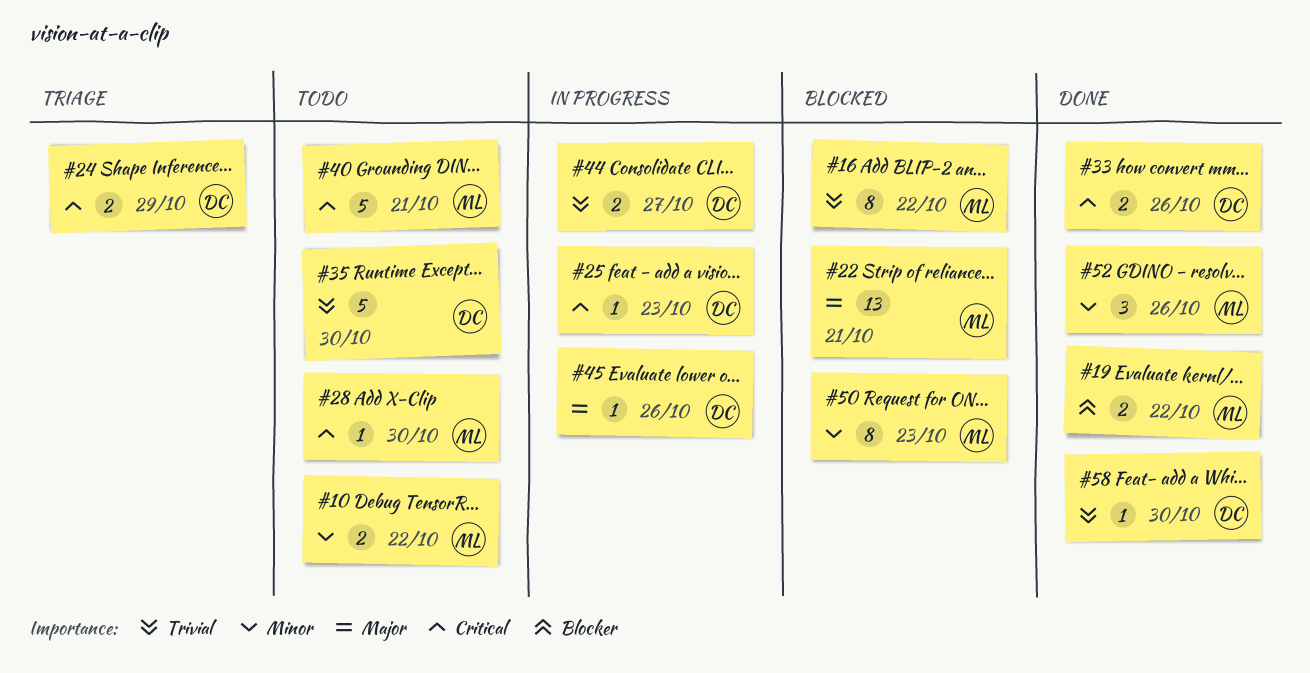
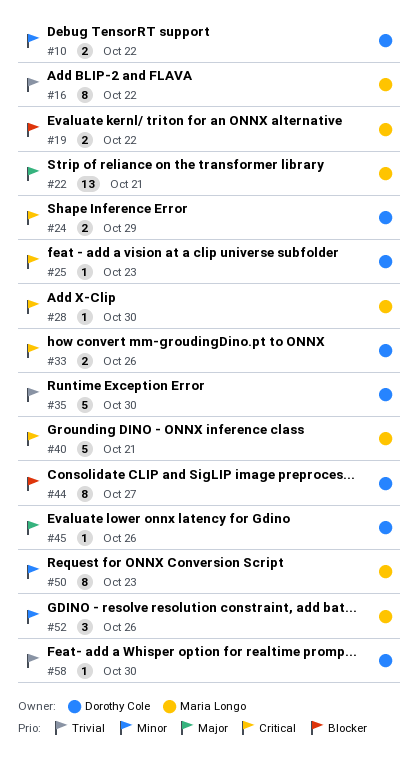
#10, owner: Maria Longo -> Dorothy Cole
#44, priority: Trivial -> Blocker
#44, estimate: 2 -> 8

